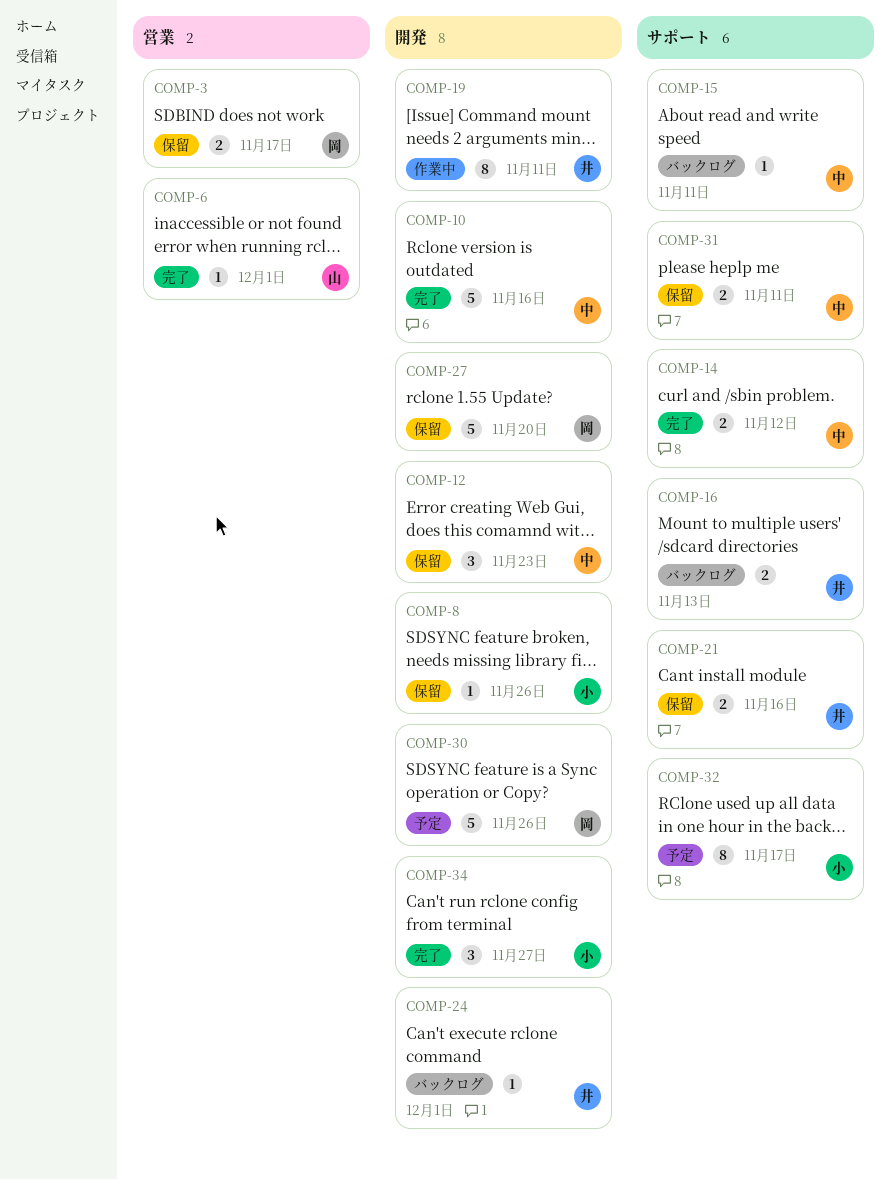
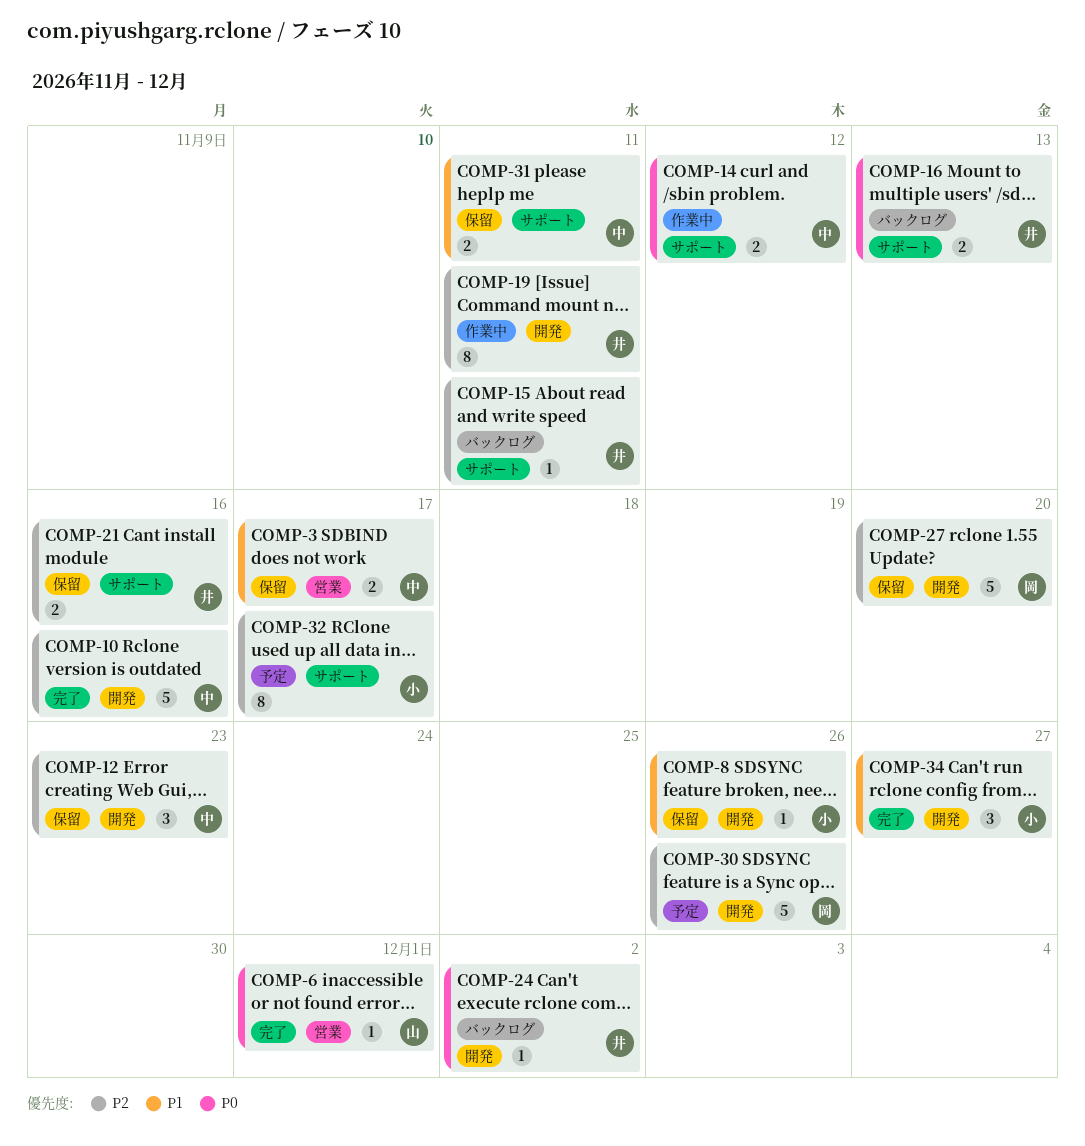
COMP-3, owner: 岡 -> 中
COMP-14, status: 完了 -> 作業中
COMP-15, owner: 中 -> 井
COMP-24, due: Dec 1 -> Dec 2

